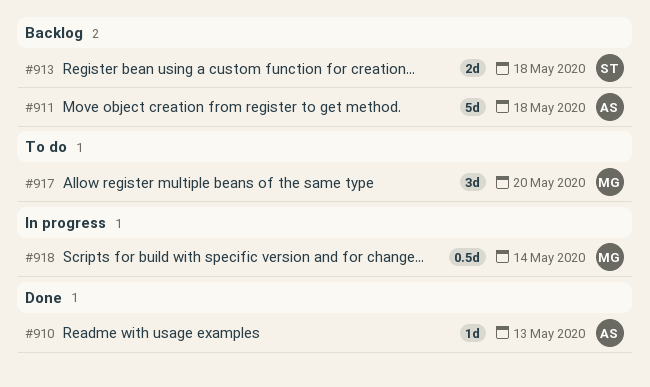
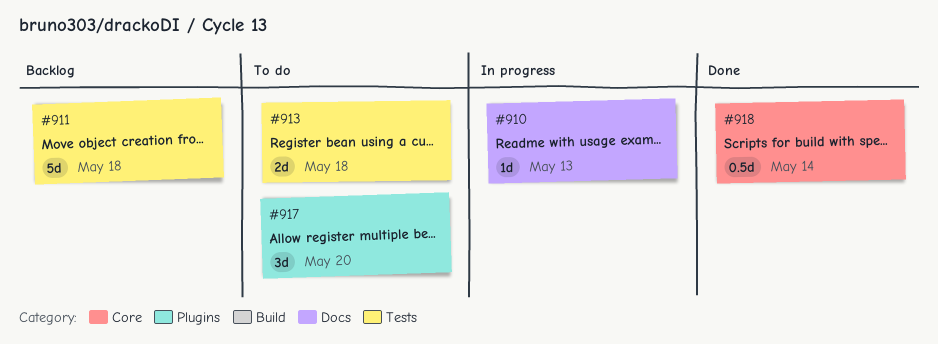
#910, status: Done -> In progress
#913, status: Backlog -> To do
#918, status: In progress -> Done

